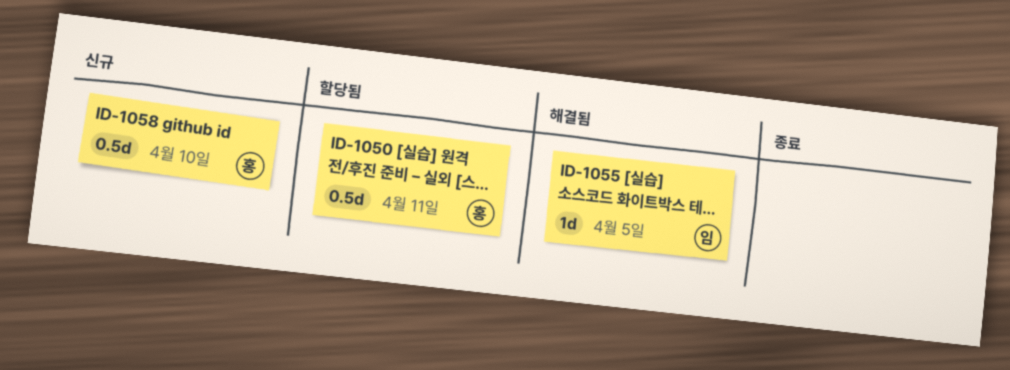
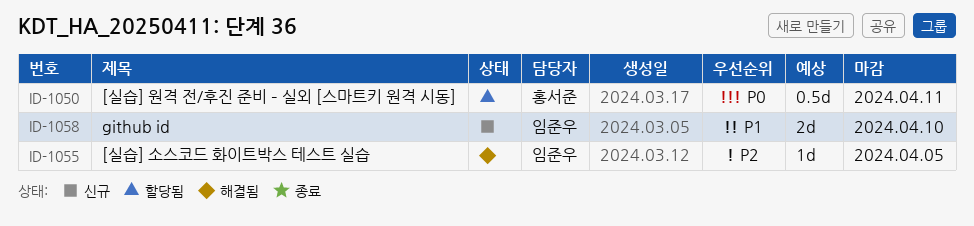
ID-1058, owner: 홍서준 -> 임준우
ID-1058, estimate: 0.5d -> 2d

